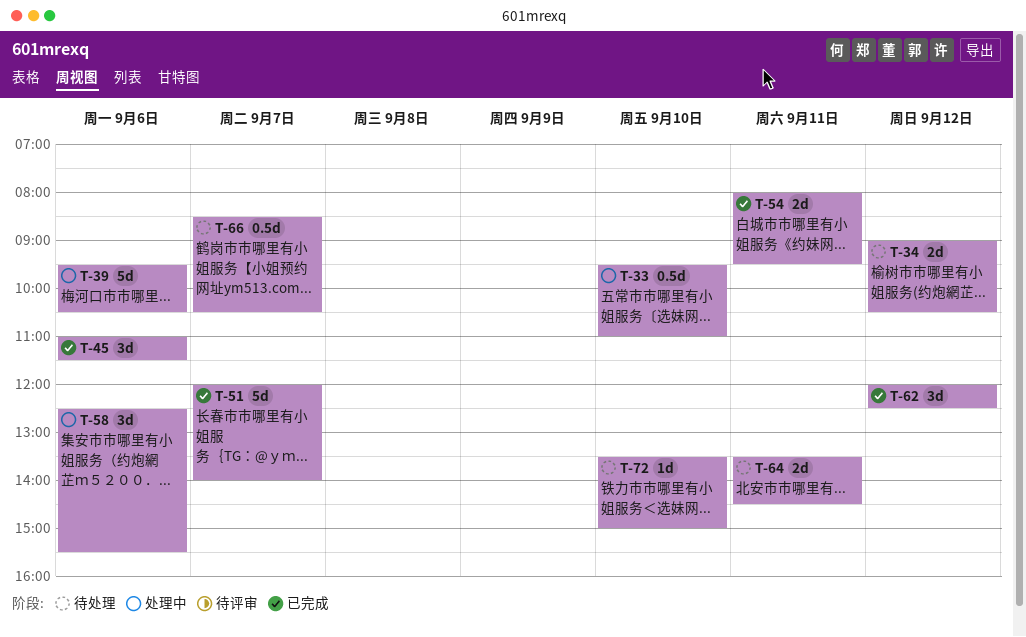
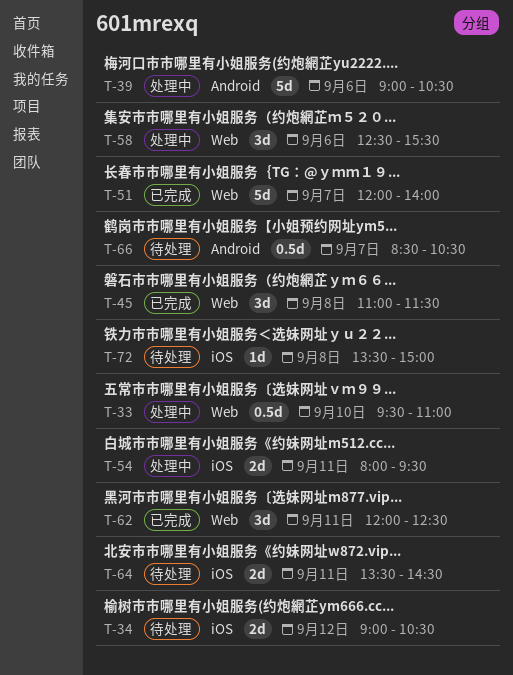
T-39, begins: 09:30 -> 09:00
T-45, day: Sep 6 -> Sep 8
T-54, status: 已完成 -> 处理中
T-62, day: Sep 12 -> Sep 11
T-72, day: Sep 10 -> Sep 8

